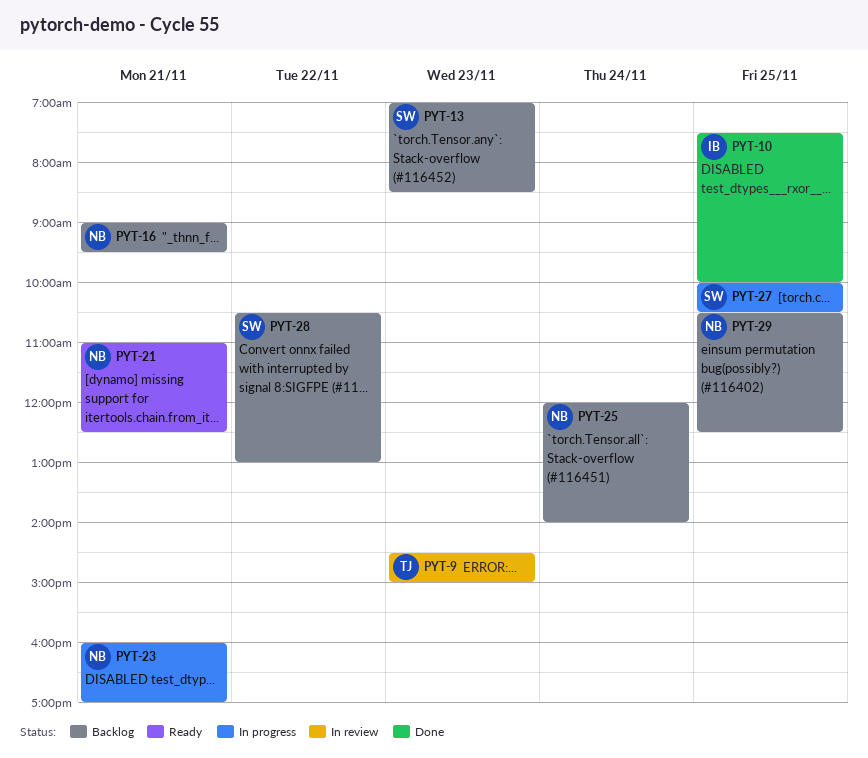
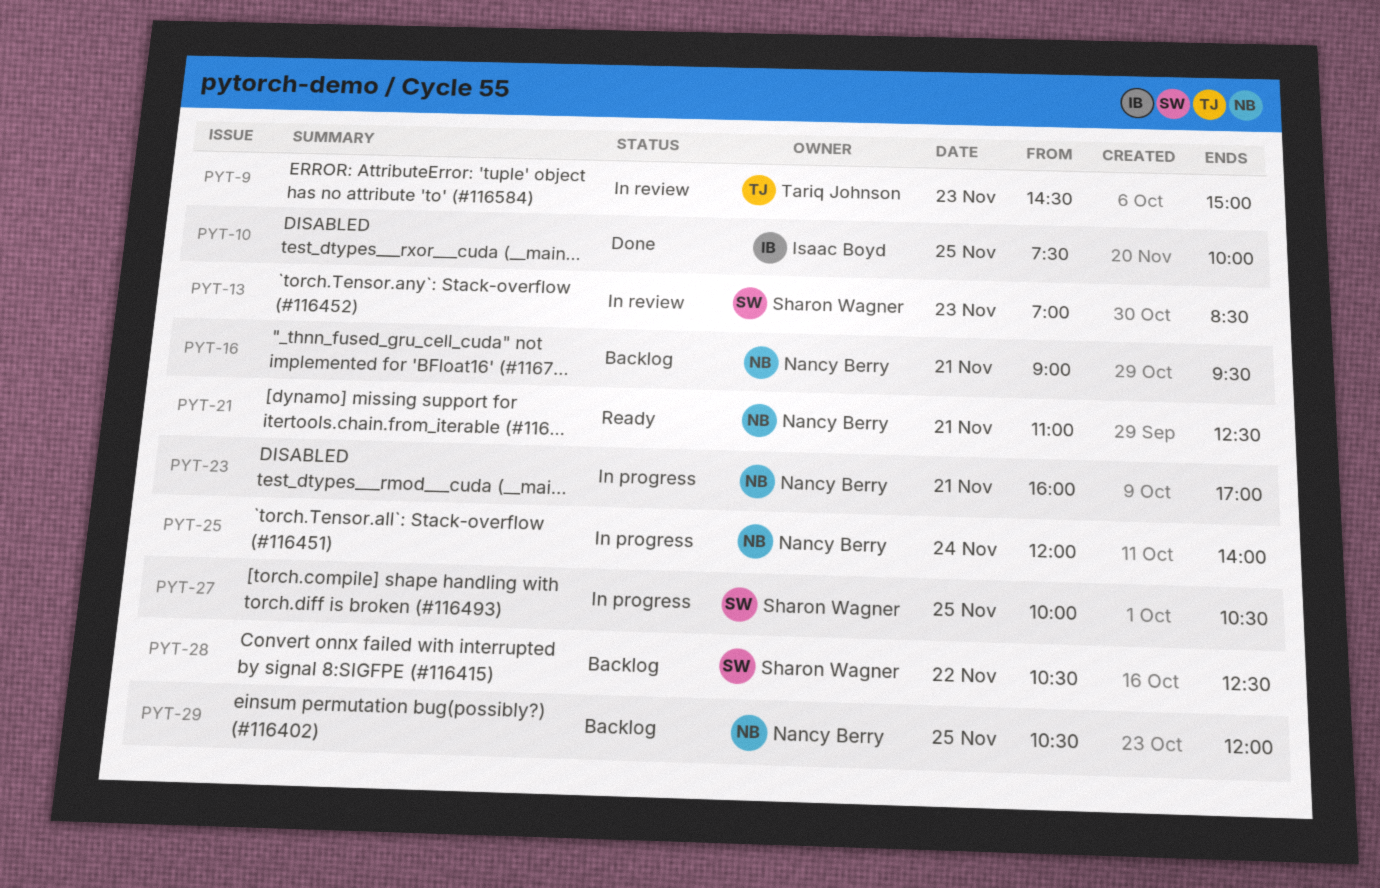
PYT-13, status: Backlog -> In review
PYT-25, status: Backlog -> In progress
PYT-28, ends: 13:00 -> 12:30
PYT-29, ends: 12:30 -> 12:00

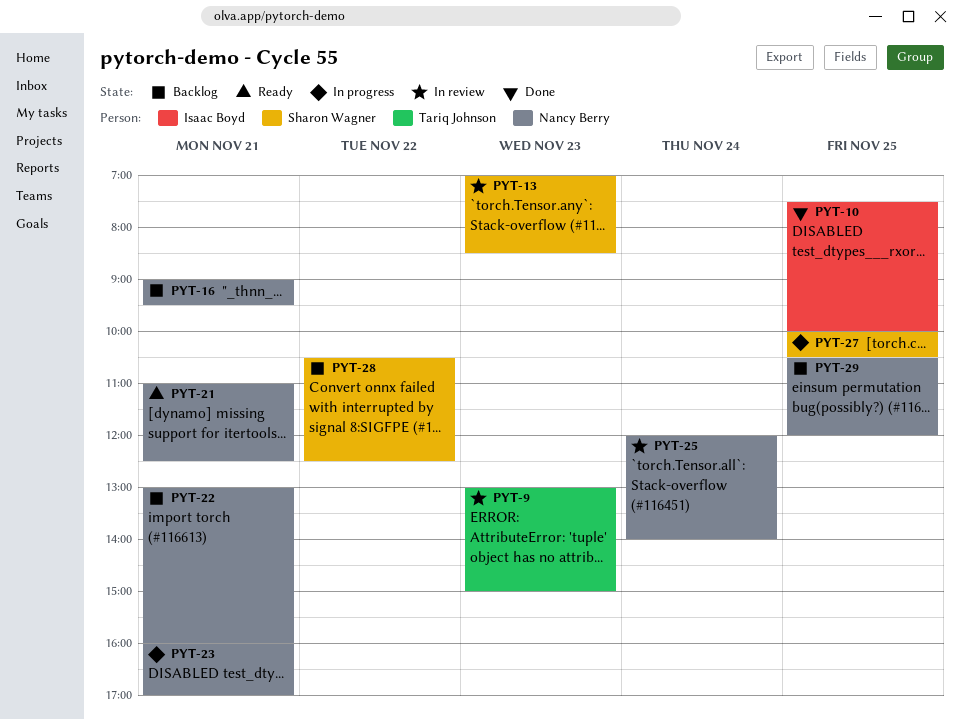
PYT-9, begins: 14:30 -> 13:00
PYT-22: none -> present
PYT-25, status: In progress -> In review

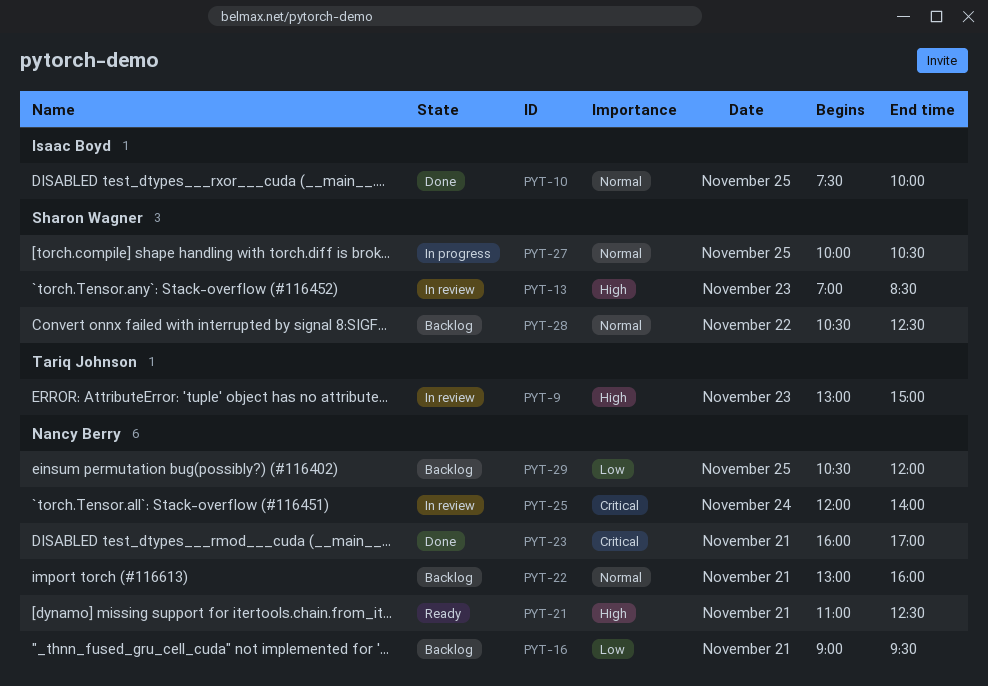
PYT-23, status: In progress -> Done

